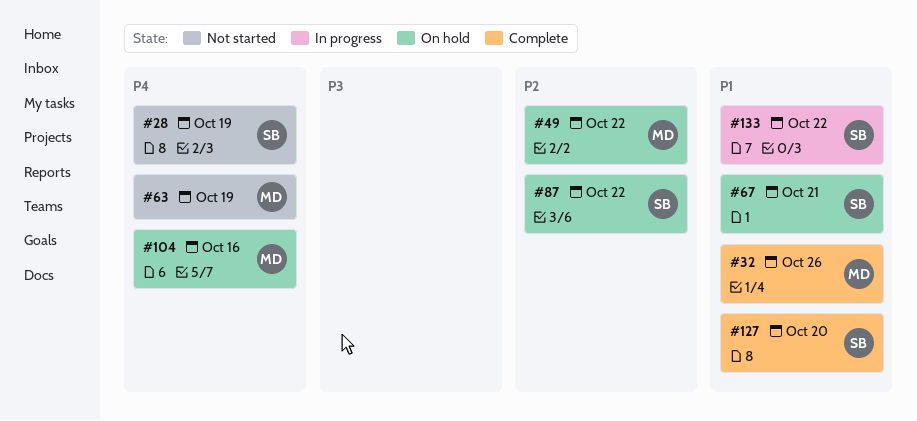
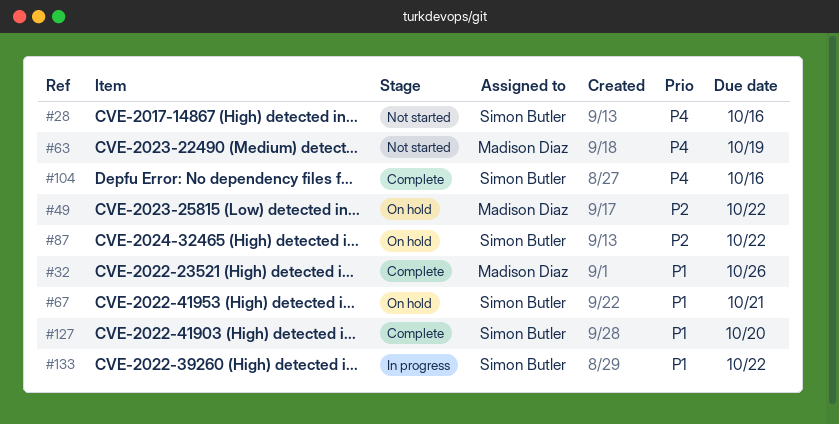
#28, due: Oct 19 -> Oct 16
#104, status: On hold -> Complete
#104, owner: Madison Diaz -> Simon Butler

